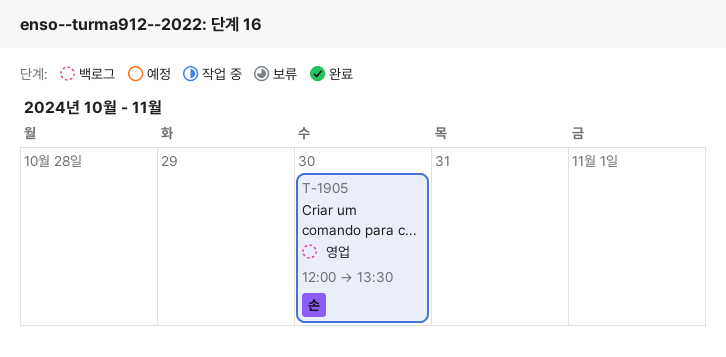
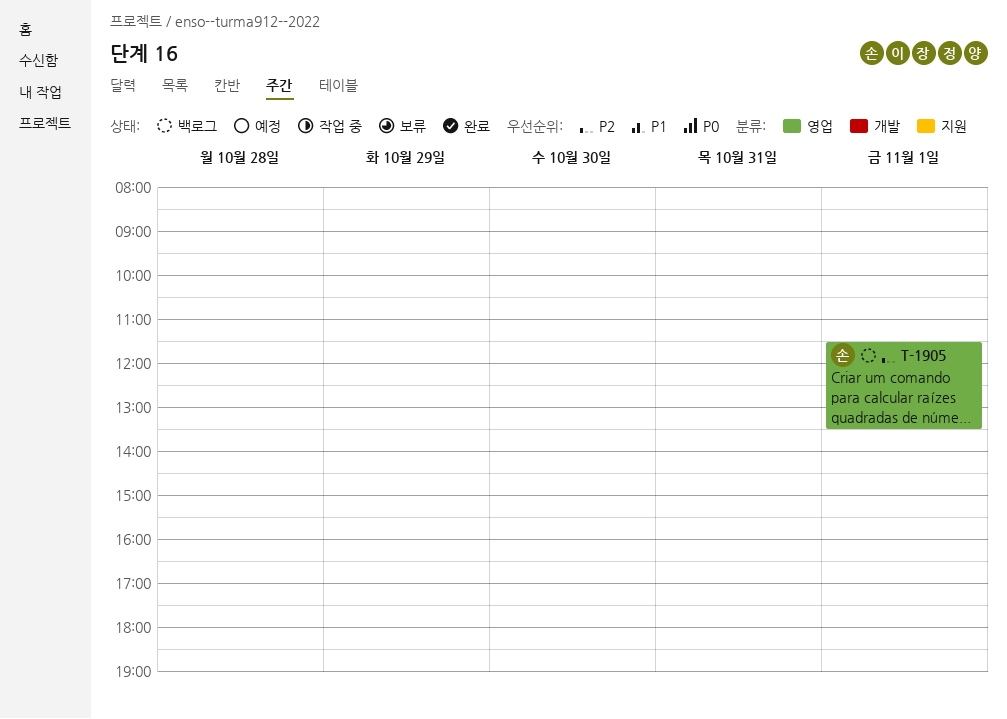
T-1905, day: Oct 30 -> Nov 1
T-1905, begins: 12:00 -> 11:30

